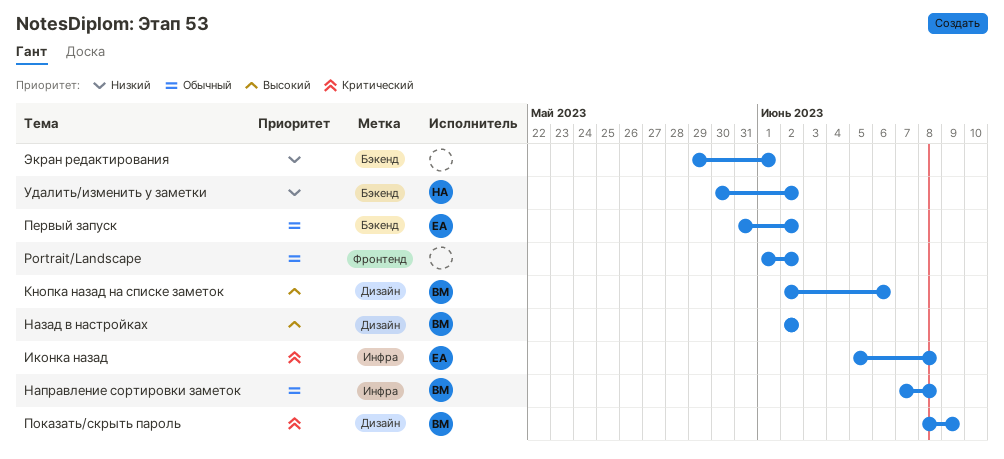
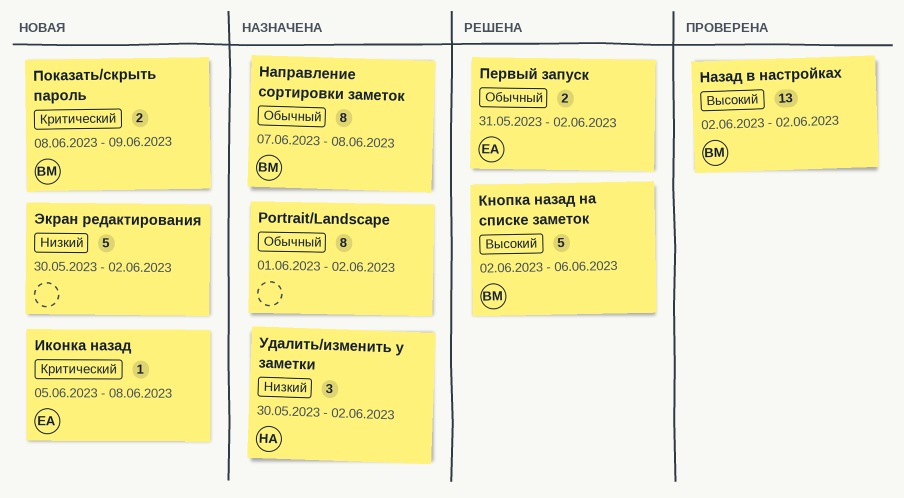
Экран редактирования, start: May 29 -> May 30
Экран редактирования, due: Jun 1 -> Jun 2

